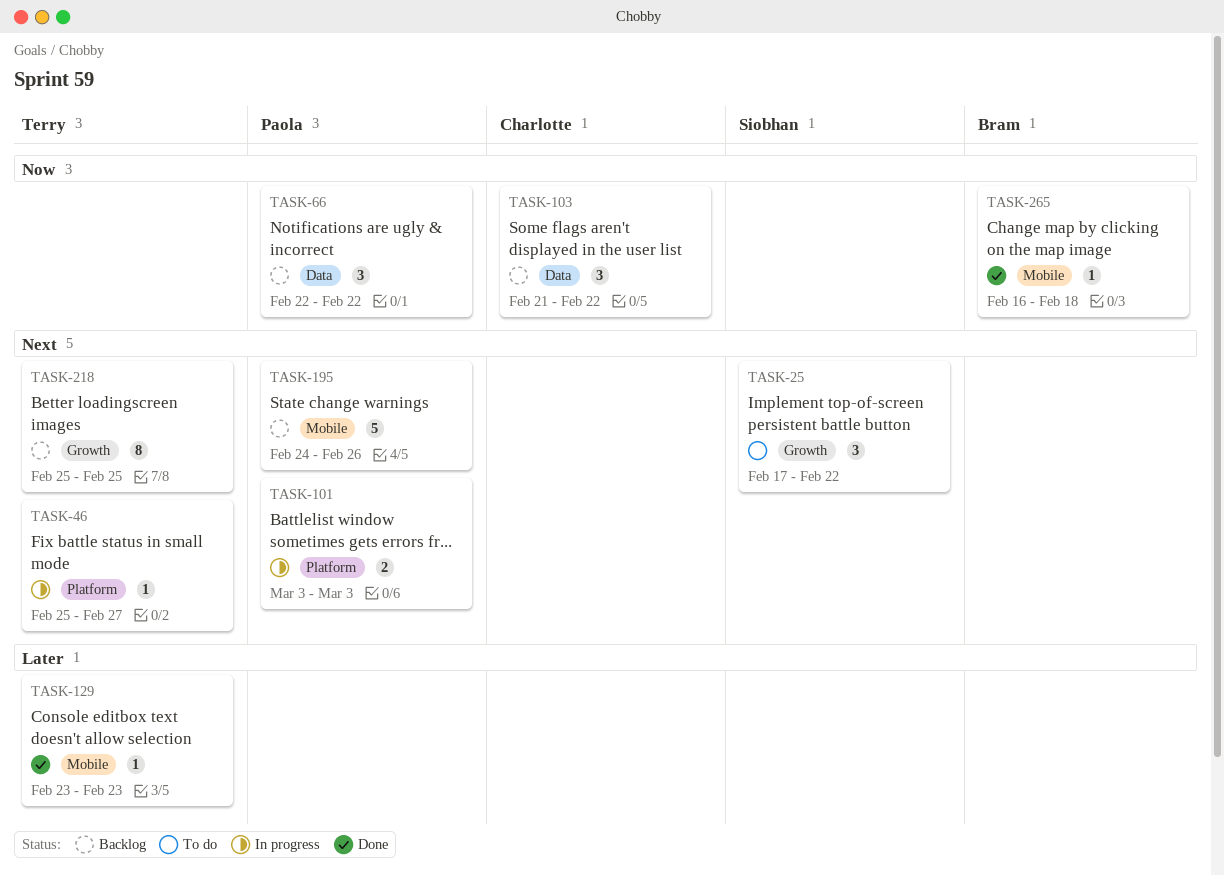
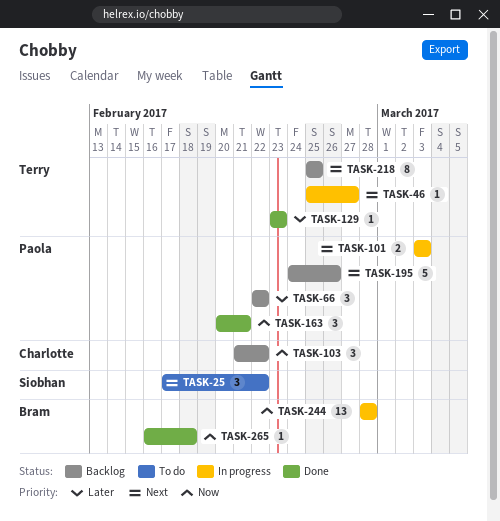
TASK-66, priority: Now -> Later
TASK-163: none -> present
TASK-244: none -> present

